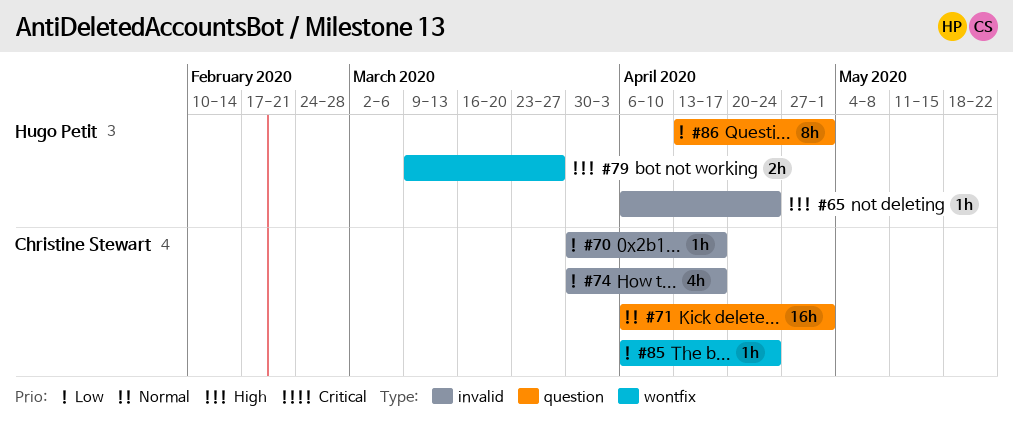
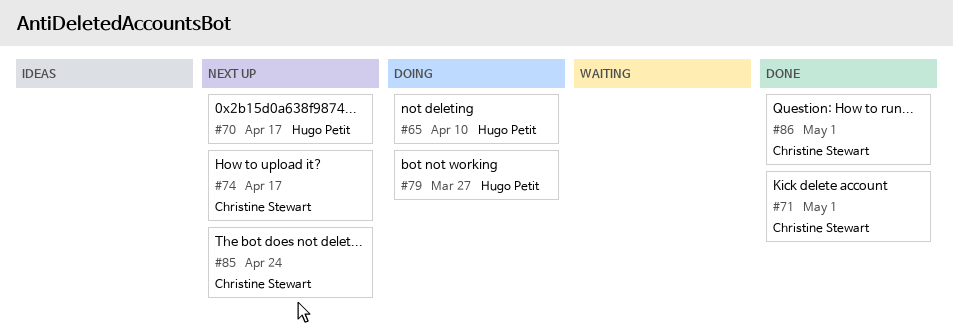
#65, due: Apr 24 -> Apr 10
#70, owner: Christine Stewart -> Hugo Petit
#86, owner: Hugo Petit -> Christine Stewart

